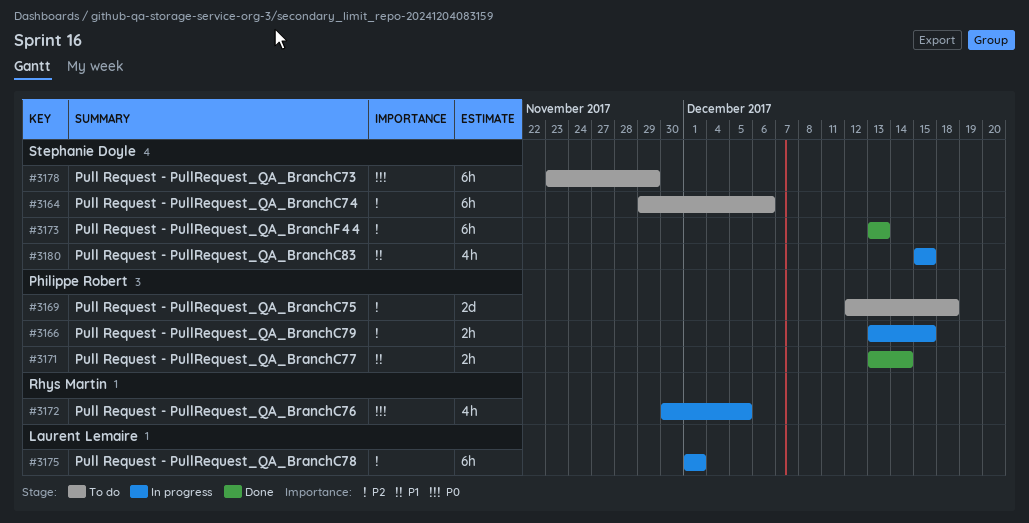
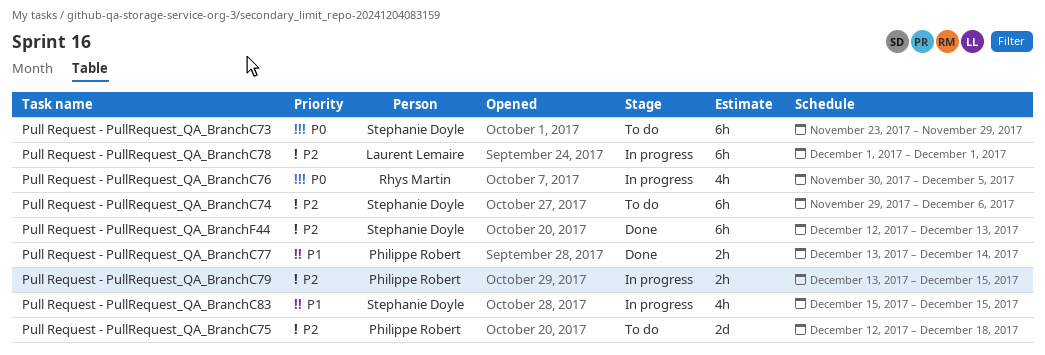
Pull Request - PullRequest_QA_BranchF44, start: Dec 13 -> Dec 12

